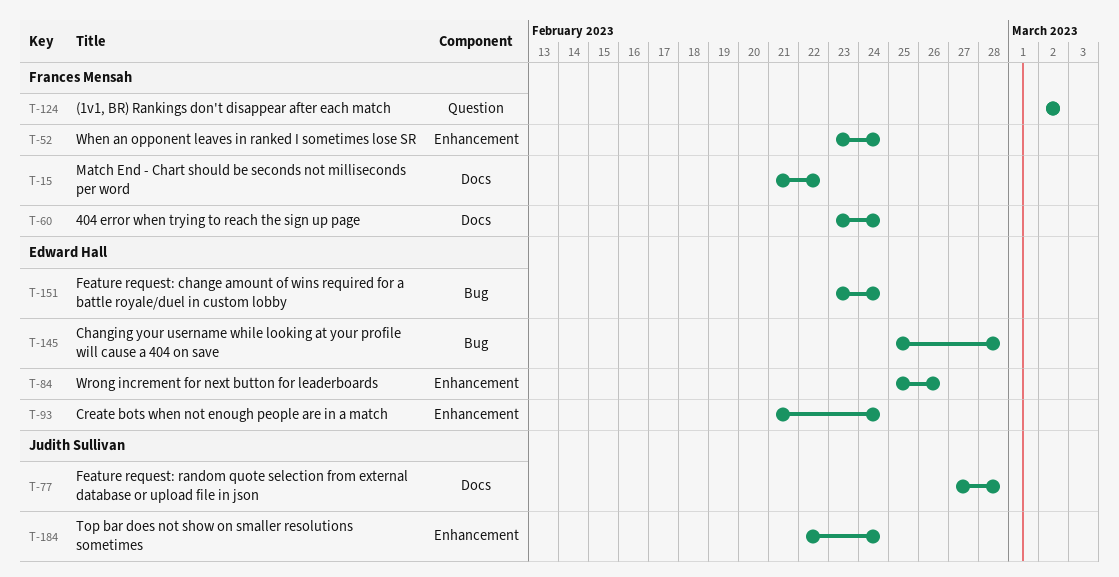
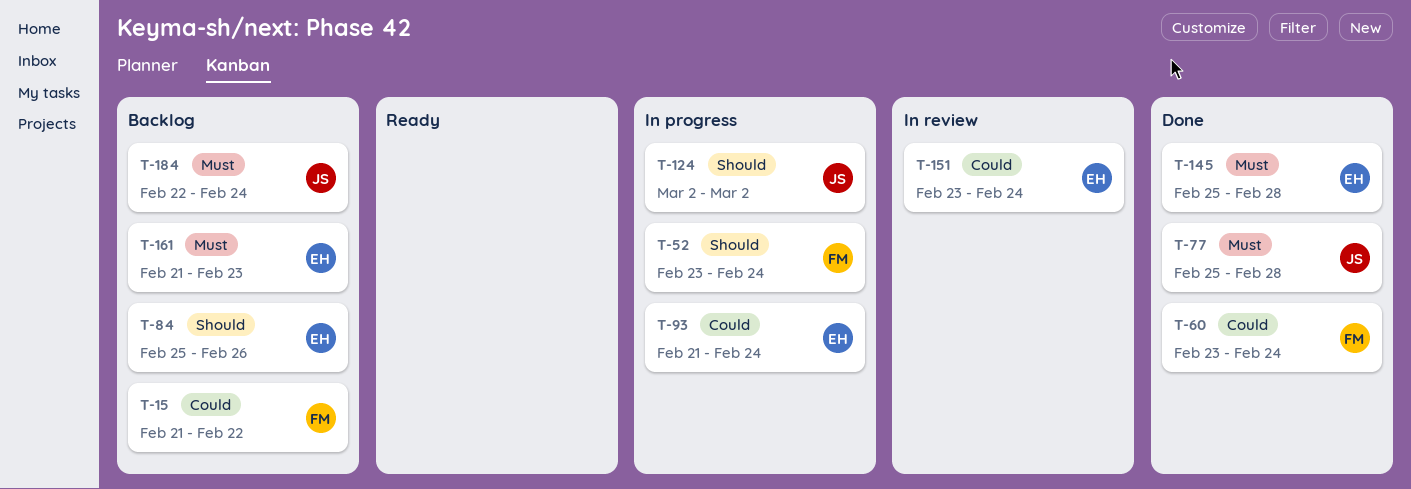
T-77, start: Feb 27 -> Feb 25
T-124, owner: Frances Mensah -> Judith Sullivan
T-161: none -> present

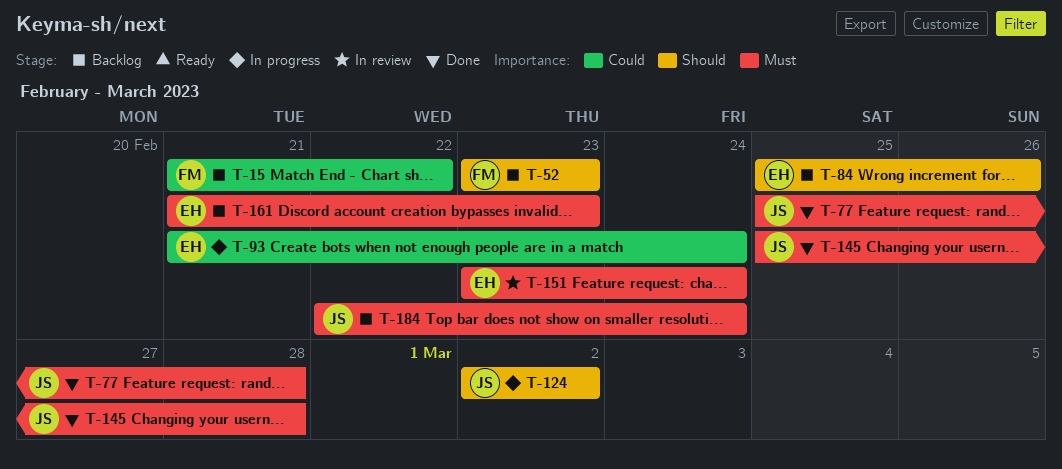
T-52, status: In progress -> Backlog
T-52, due: Feb 24 -> Feb 23
T-60: present -> none
T-145, owner: EH -> JS
T-151, priority: Could -> Must

